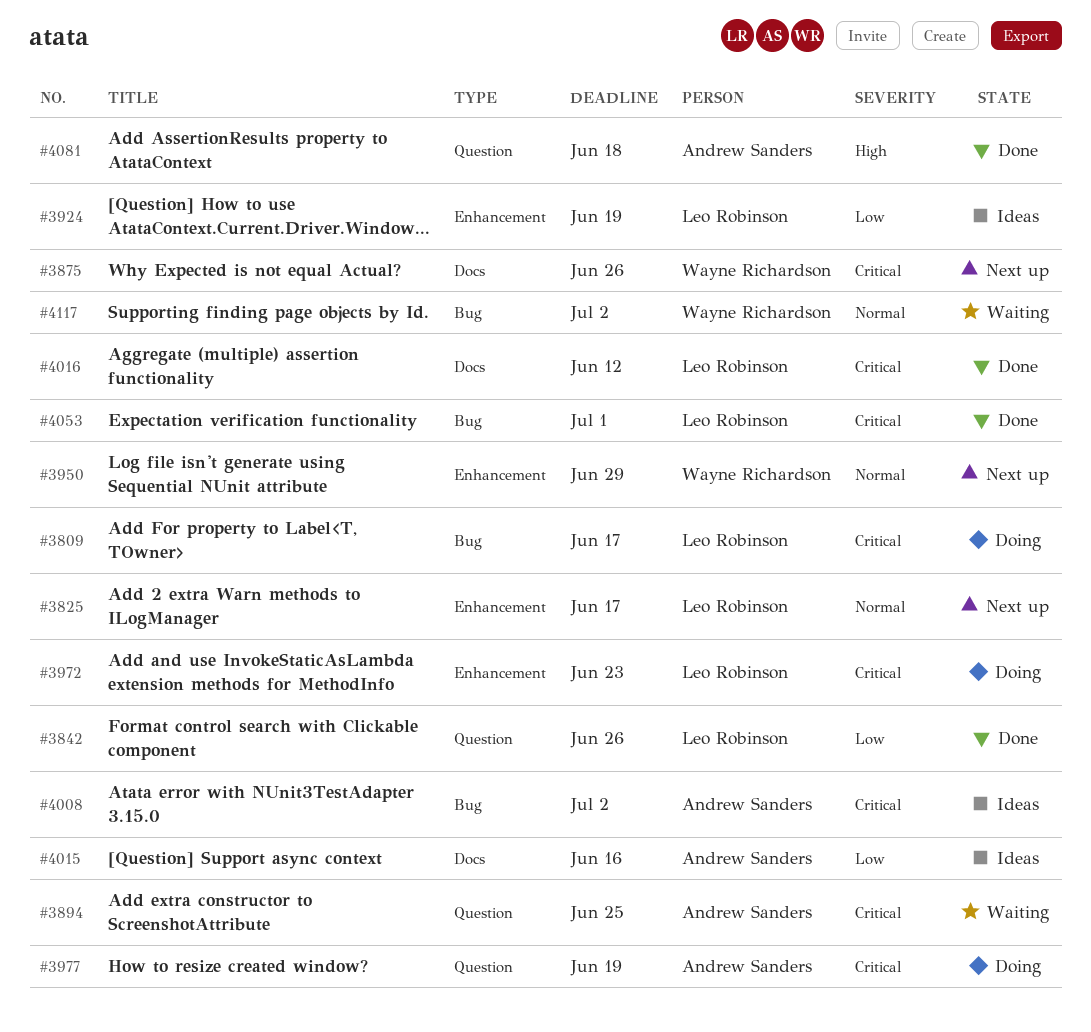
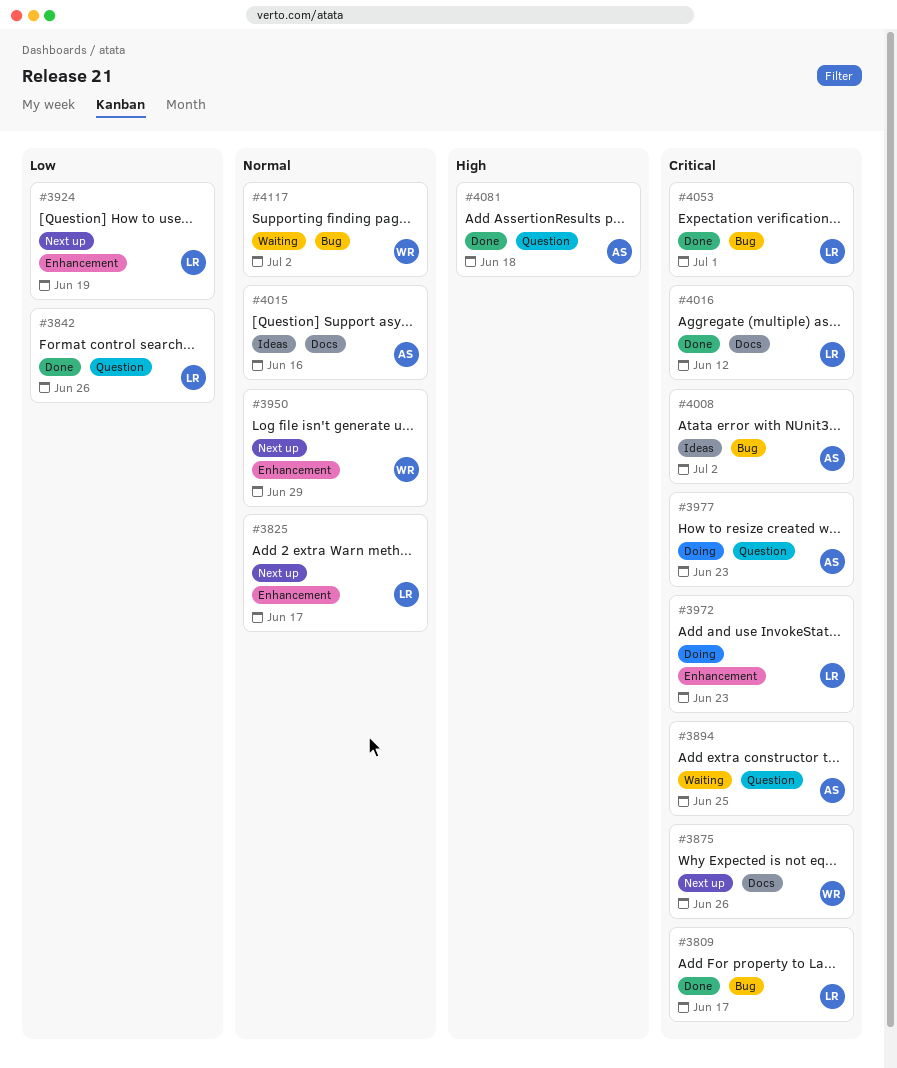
#3809, status: Doing -> Done
#3924, status: Ideas -> Next up
#3977, due: Jun 19 -> Jun 23
#4015, priority: Low -> Normal

